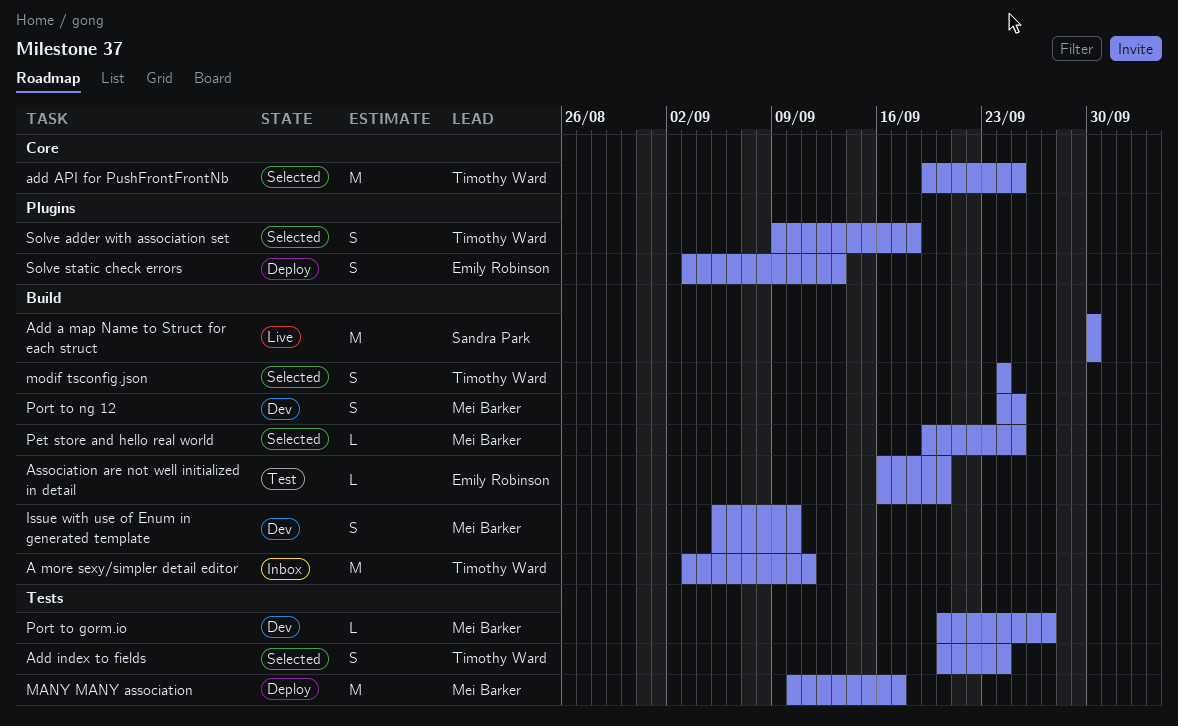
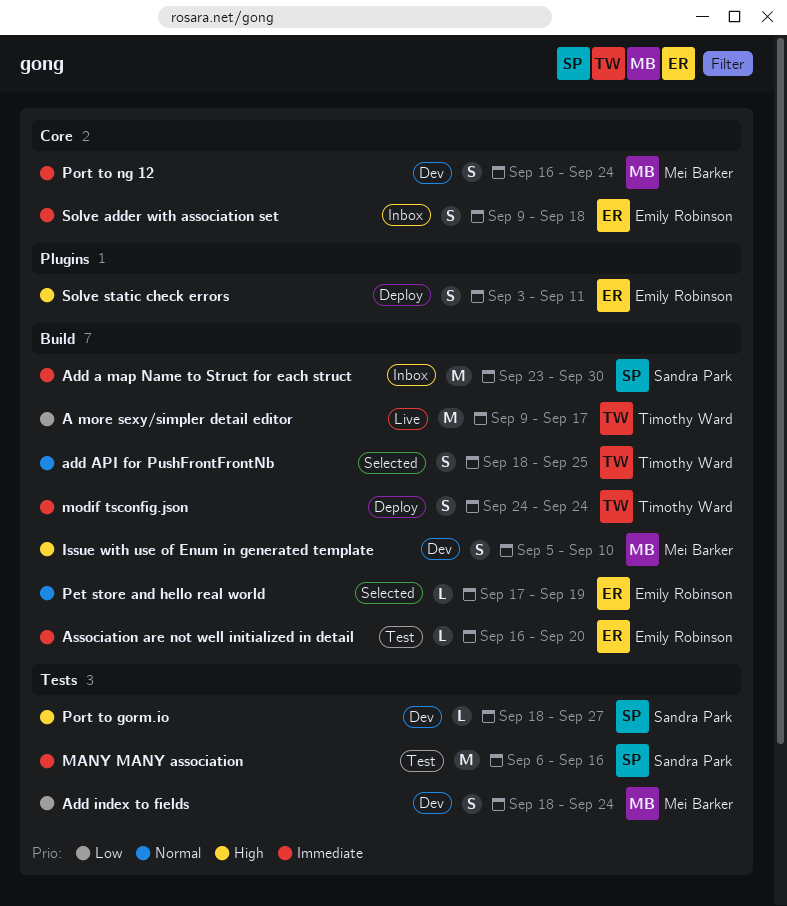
A more sexy/simpler detail editor, status: Inbox -> Live
A more sexy/simpler detail editor, start: Sep 3 -> Sep 9
A more sexy/simpler detail editor, due: Sep 11 -> Sep 17
Add a map Name to Struct for each struct, status: Live -> Inbox
Add a map Name to Struct for each struct, start: Sep 30 -> Sep 23
add API for PushFrontFrontNb, label: Core -> Build
add API for PushFrontFrontNb, estimate: M -> S
add API for PushFrontFrontNb, start: Sep 19 -> Sep 18
Add index to fields, status: Selected -> Dev
Add index to fields, owner: Timothy Ward -> Mei Barker
Add index to fields, start: Sep 20 -> Sep 18
MANY MANY association, status: Deploy -> Test
MANY MANY association, owner: Mei Barker -> Sandra Park
MANY MANY association, start: Sep 10 -> Sep 6
MANY MANY association, due: Sep 17 -> Sep 16
modif tsconfig.json, status: Selected -> Deploy
Pet store and hello real world, owner: Mei Barker -> Emily Robinson
Pet store and hello real world, start: Sep 19 -> Sep 17
Pet store and hello real world, due: Sep 25 -> Sep 19
Port to gorm.io, owner: Mei Barker -> Sandra Park
Port to gorm.io, start: Sep 20 -> Sep 18
Port to ng 12, label: Build -> Core
Port to ng 12, start: Sep 24 -> Sep 16
Port to ng 12, due: Sep 25 -> Sep 24
Solve adder with association set, status: Selected -> Inbox
Solve adder with association set, owner: Timothy Ward -> Emily Robinson
Solve adder with association set, label: Plugins -> Core
Solve static check errors, due: Sep 13 -> Sep 11

